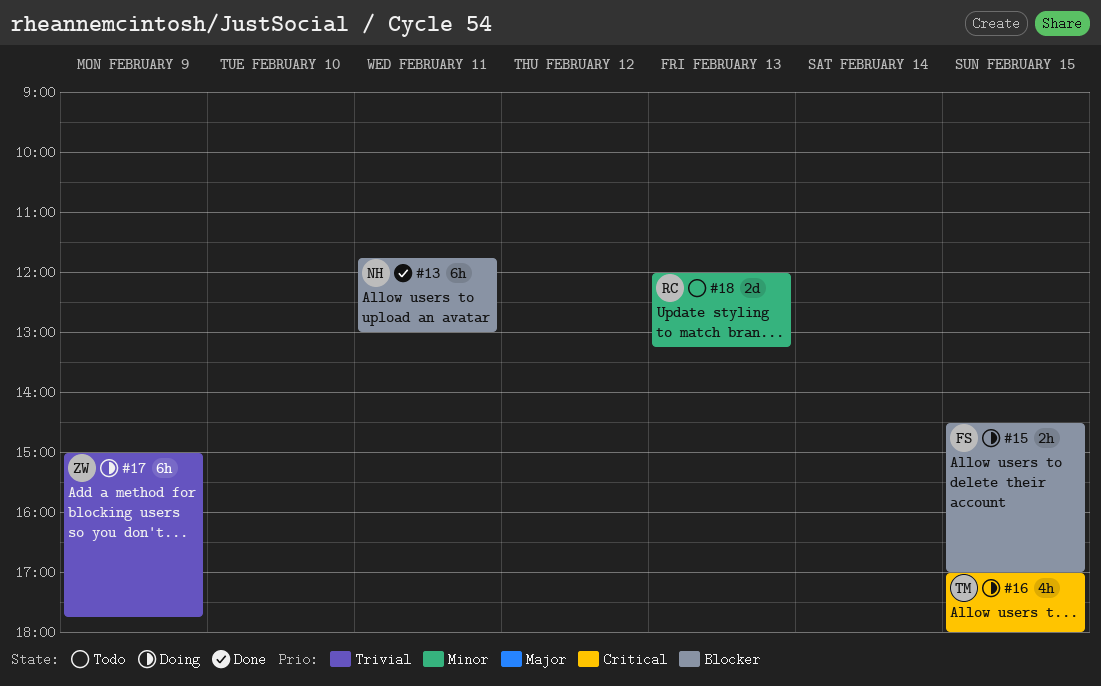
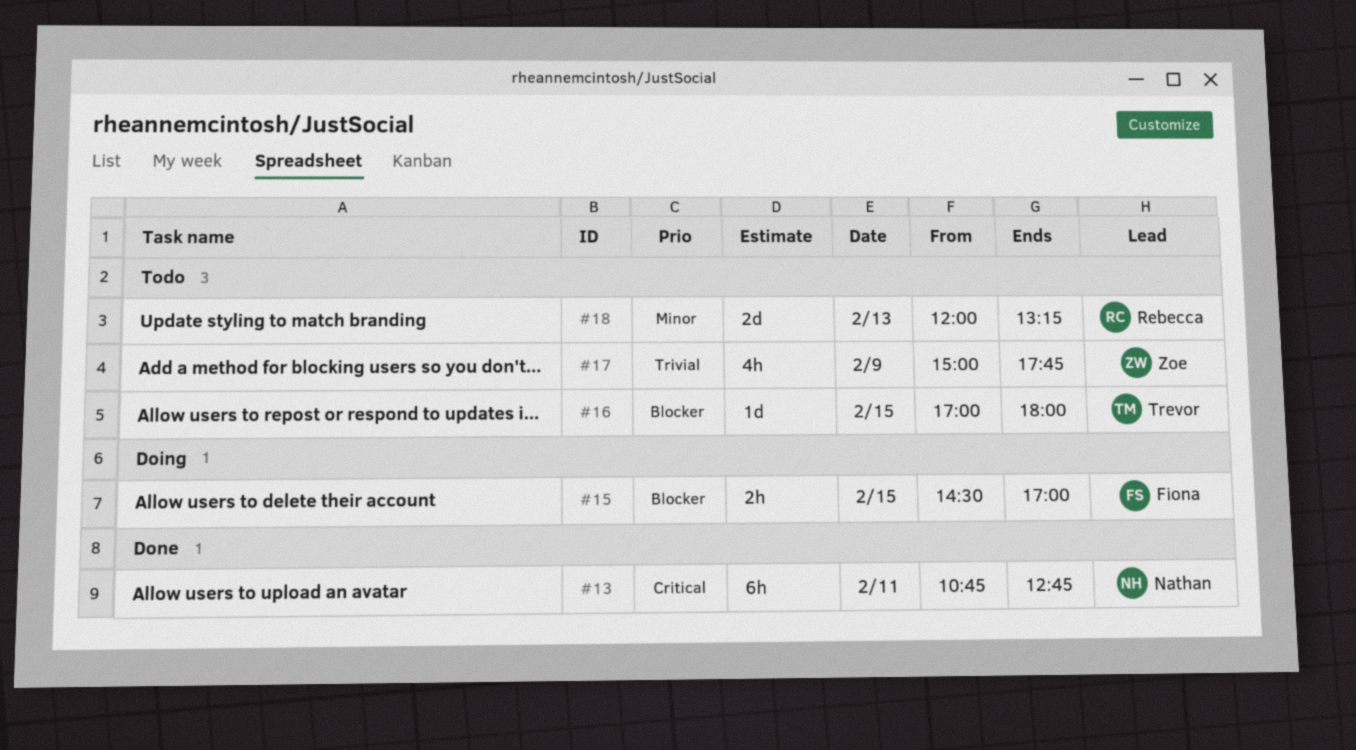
#13, priority: Blocker -> Critical
#13, begins: 11:45 -> 10:45
#13, ends: 13:00 -> 12:45
#16, status: Doing -> Todo
#16, priority: Critical -> Blocker
#16, estimate: 4h -> 1d
#17, status: Doing -> Todo
#17, estimate: 6h -> 4h

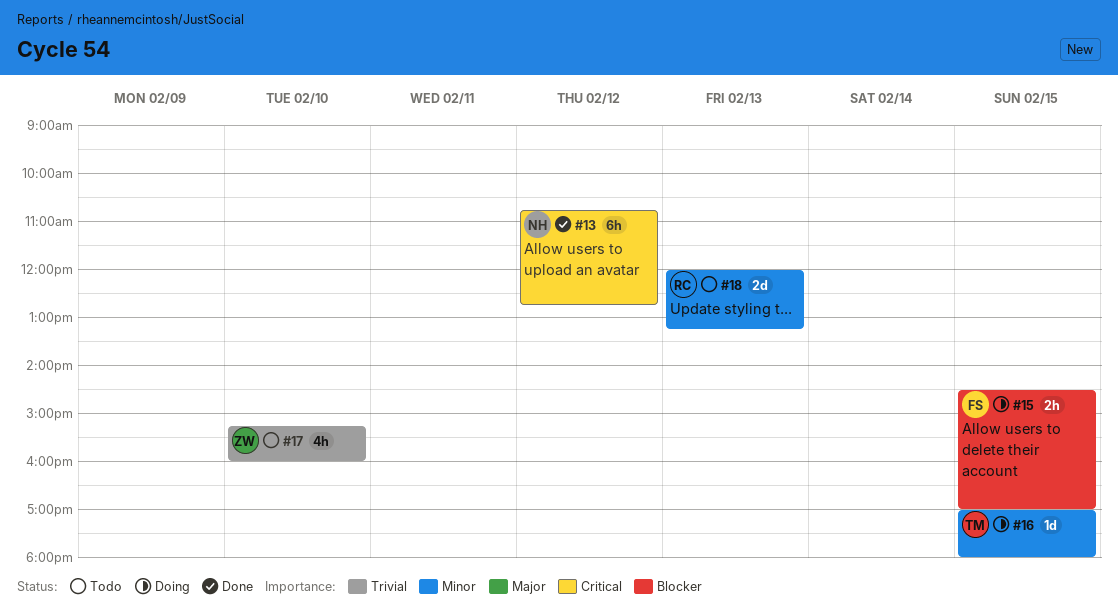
#13, day: Feb 11 -> Feb 12
#16, status: Todo -> Doing
#16, priority: Blocker -> Minor
#17, day: Feb 9 -> Feb 10
#17, begins: 15:00 -> 15:15
#17, ends: 17:45 -> 16:00

